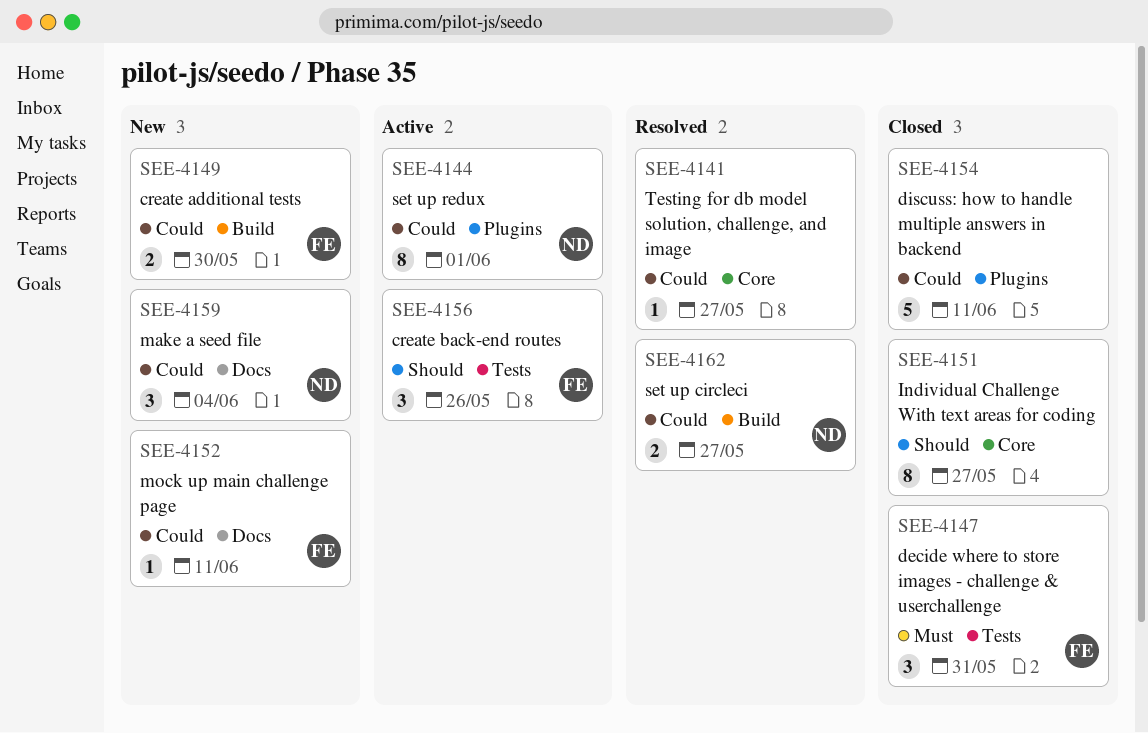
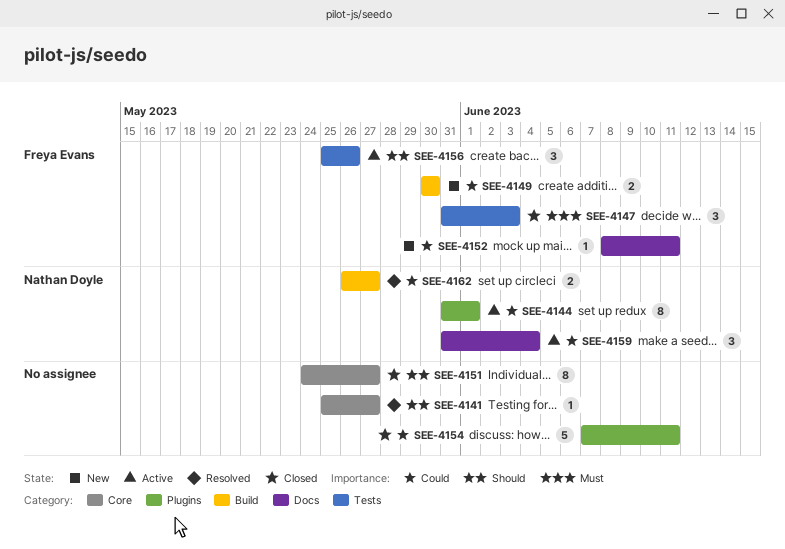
SEE-4141, priority: Could -> Should
SEE-4147, due: May 31 -> Jun 3
SEE-4159, status: New -> Active

